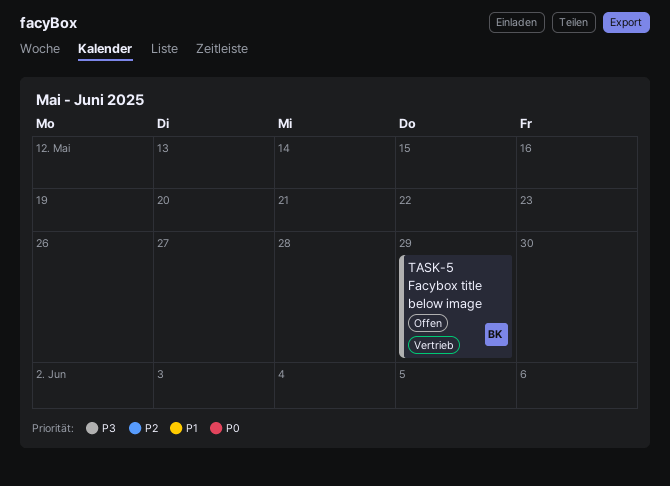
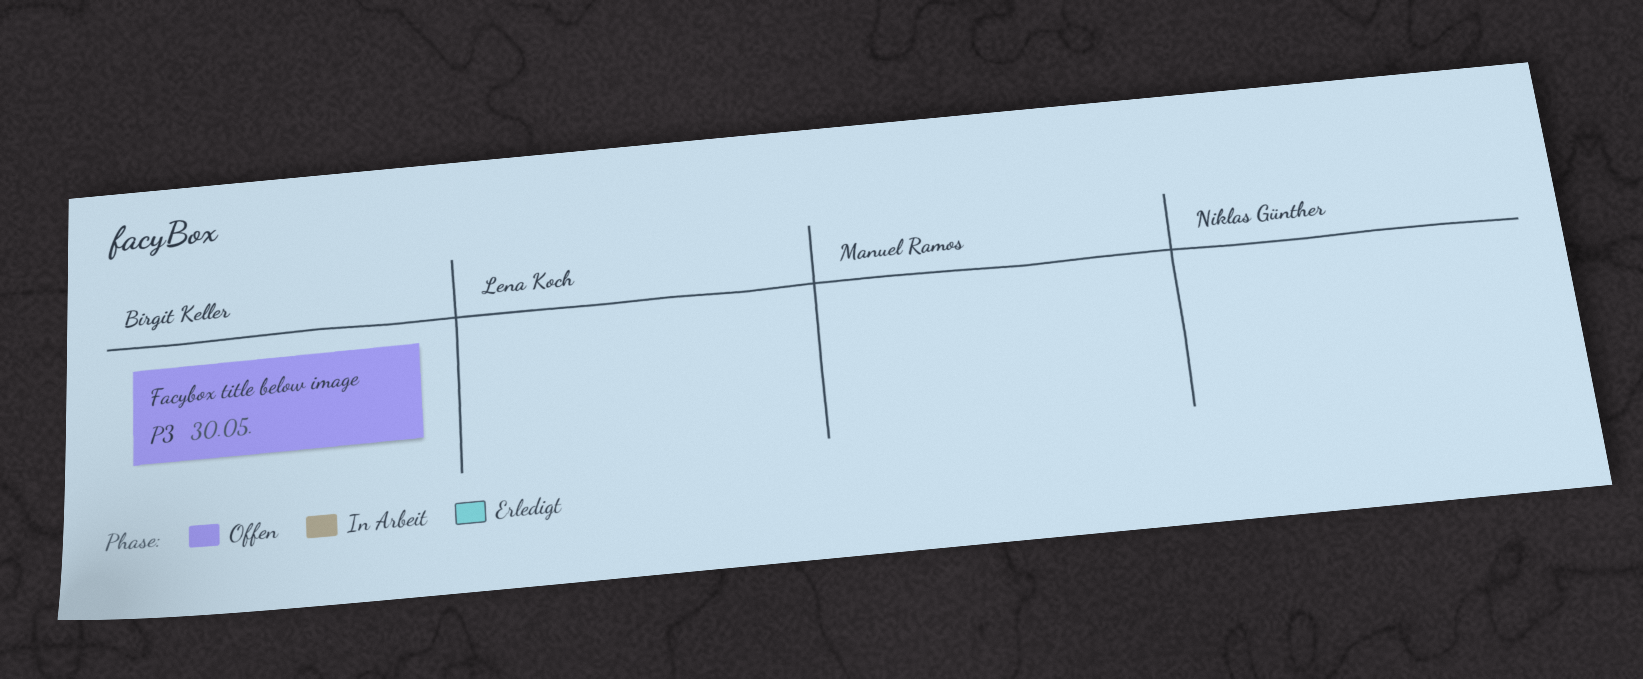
Facybox title below image, due: May 29 -> May 30

